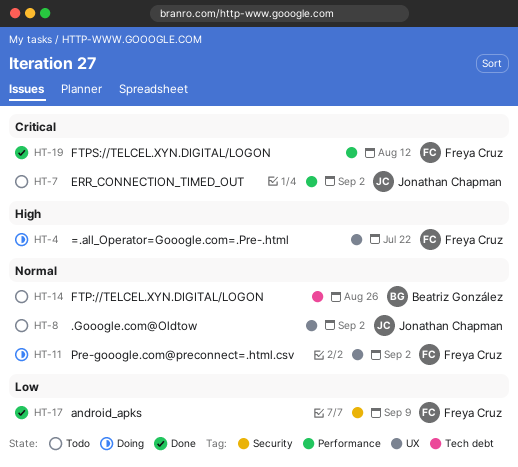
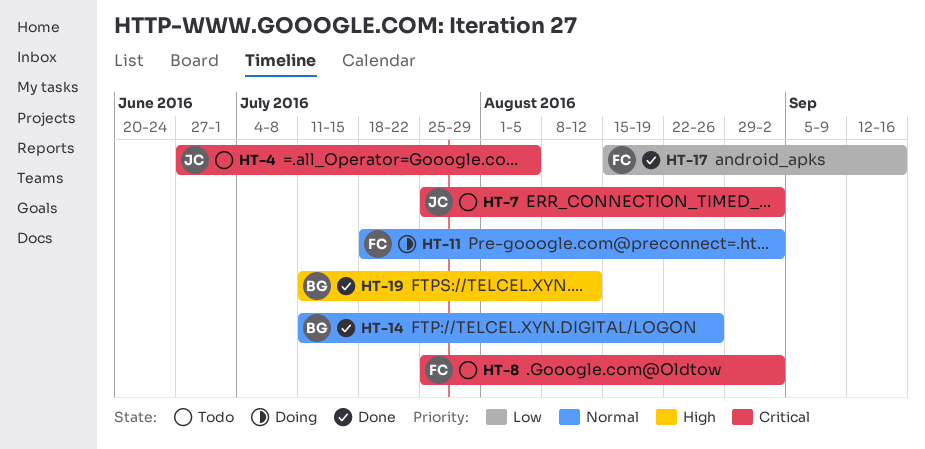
HT-4, status: Doing -> Todo
HT-4, owner: Freya Cruz -> Jonathan Chapman
HT-4, priority: High -> Critical
HT-4, due: Jul 22 -> Aug 5
HT-8, owner: Jonathan Chapman -> Freya Cruz
HT-8, priority: Normal -> Critical
HT-14, status: Todo -> Done
HT-17, due: Sep 9 -> Sep 16
HT-19, owner: Freya Cruz -> Beatriz González
HT-19, priority: Critical -> High

